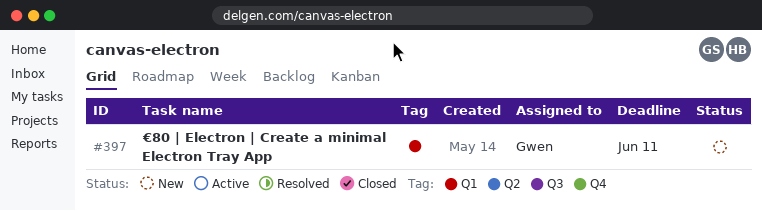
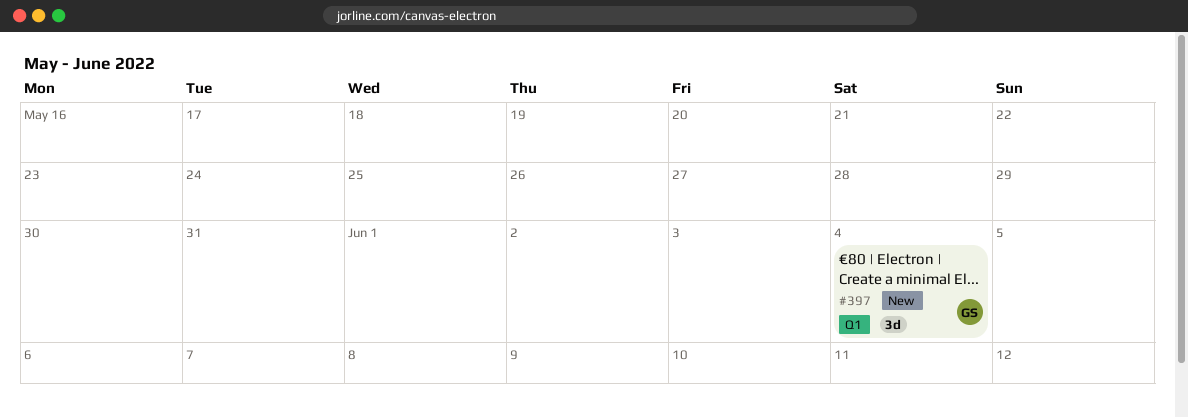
#397, due: Jun 11 -> Jun 4

